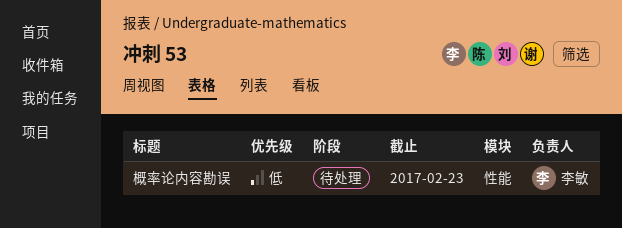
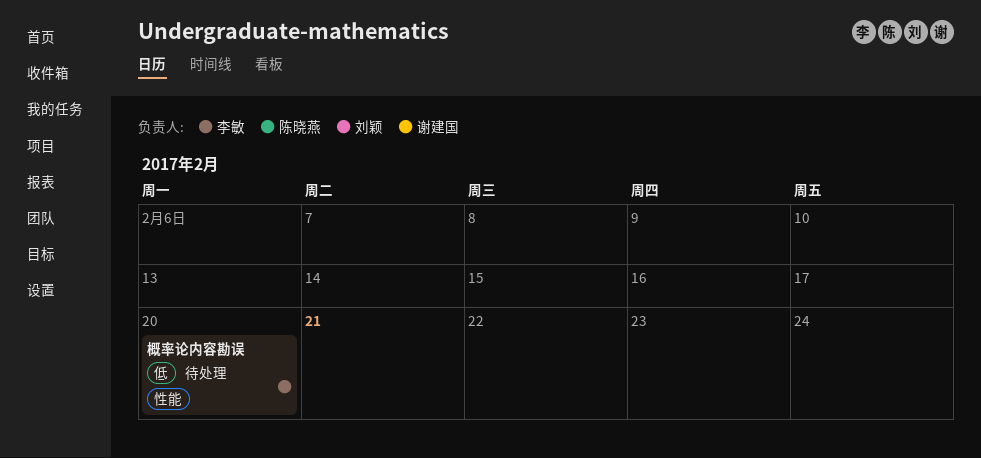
概率论内容勘误, due: Feb 23 -> Feb 20

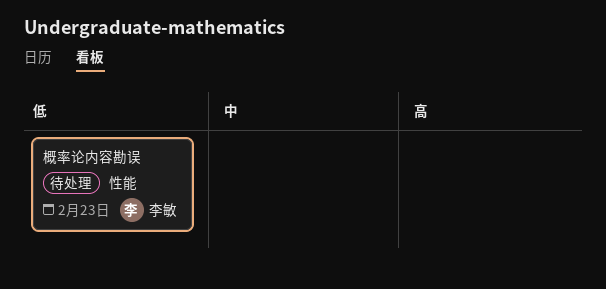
概率论内容勘误, due: Feb 20 -> Feb 23

